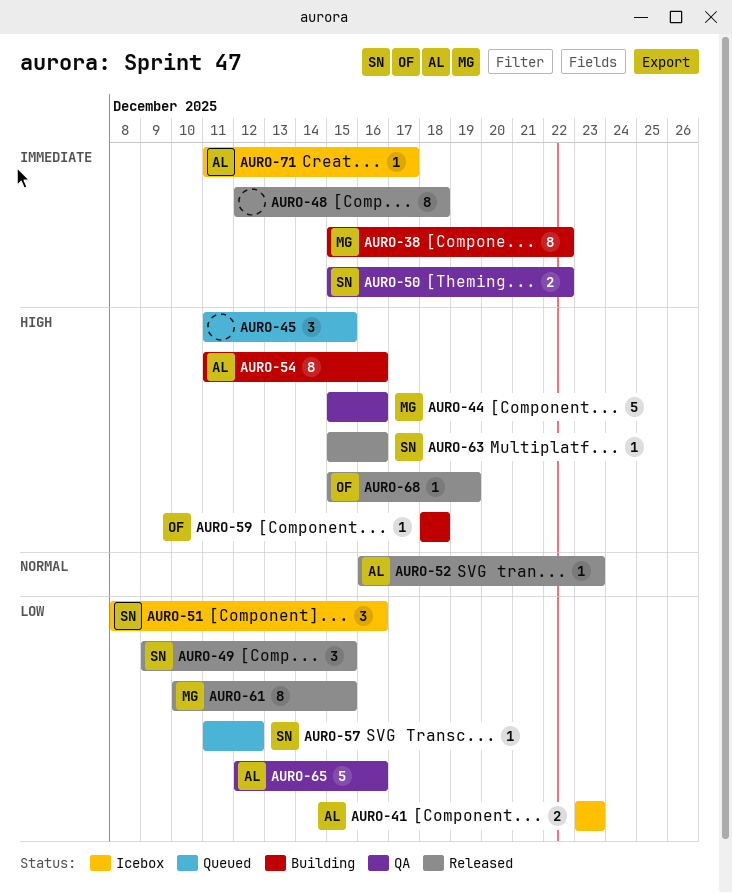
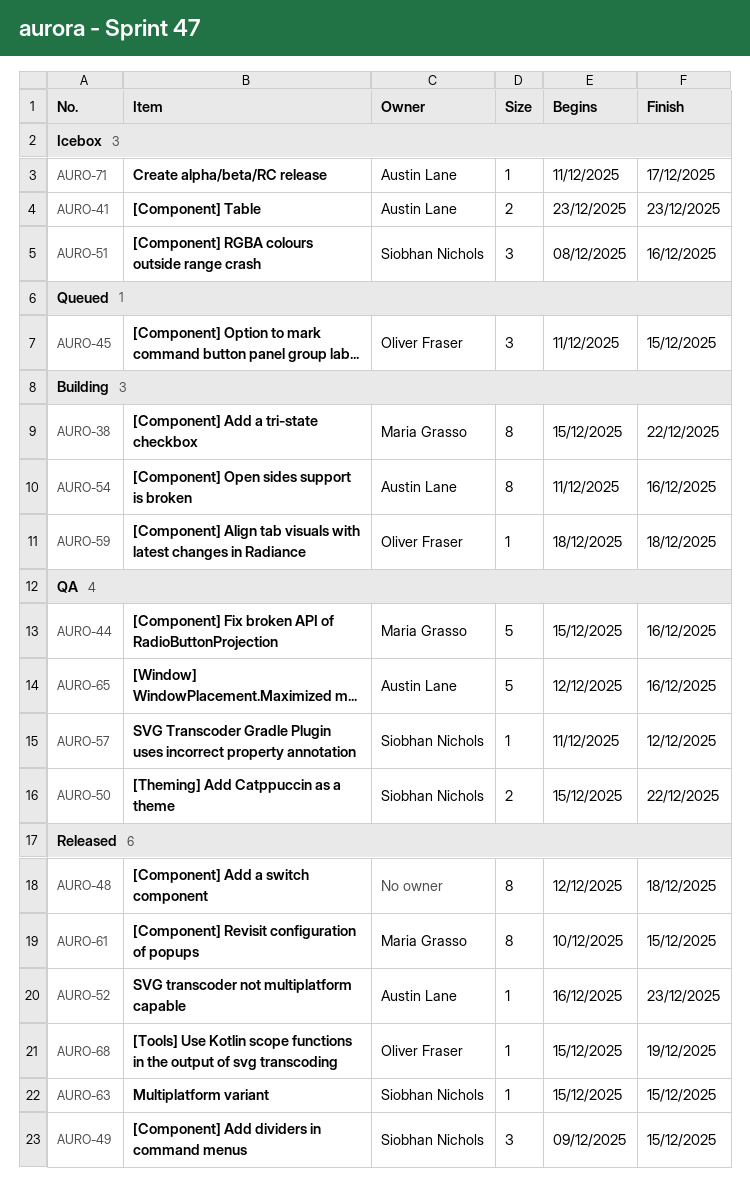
AURO-45, owner: none -> Oliver Fraser
AURO-57, status: Queued -> QA
AURO-63, due: Dec 16 -> Dec 15

